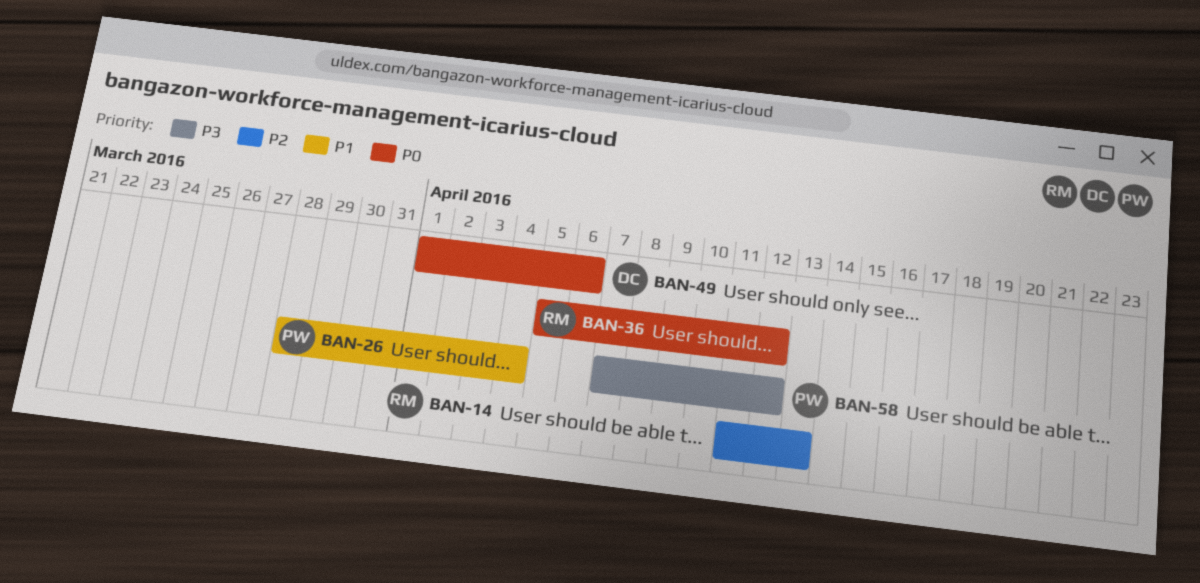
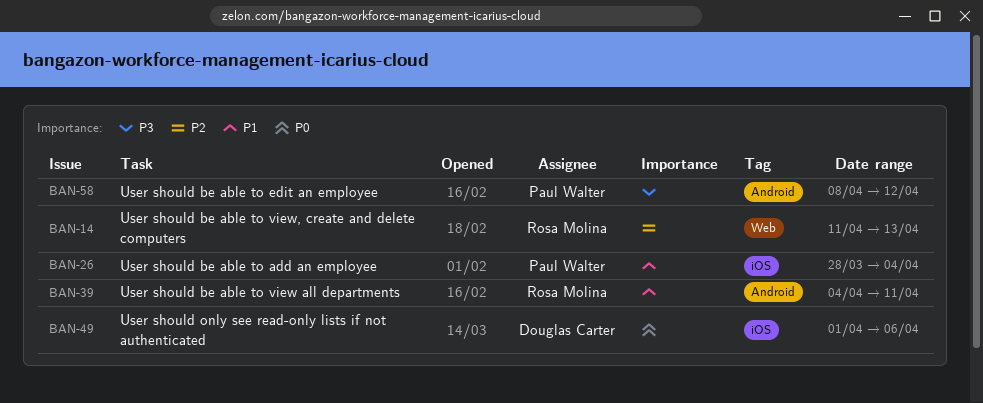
BAN-36: present -> none
BAN-39: none -> present
BAN-58, start: Apr 7 -> Apr 8

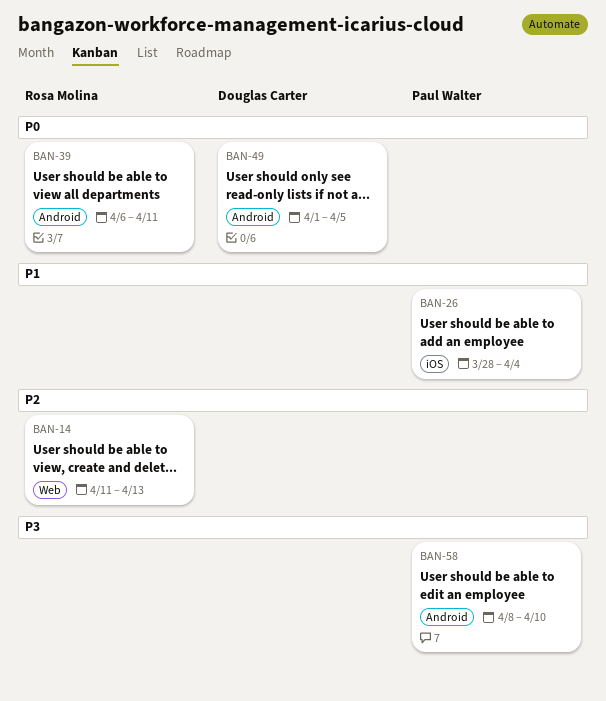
BAN-39, priority: P1 -> P0
BAN-39, start: Apr 4 -> Apr 6
BAN-49, label: iOS -> Android
BAN-49, due: Apr 6 -> Apr 5
BAN-58, due: Apr 12 -> Apr 10

